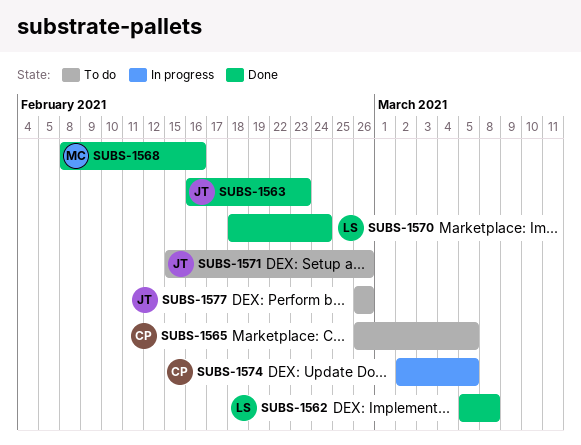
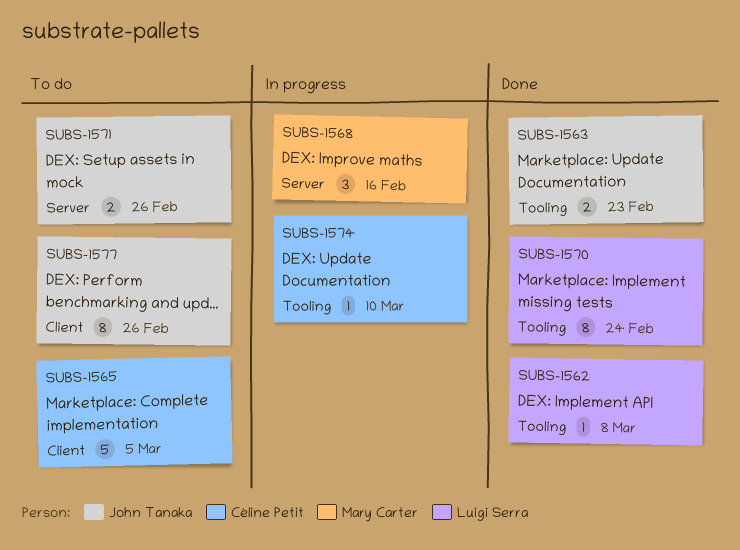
SUBS-1568, status: Done -> In progress
SUBS-1574, due: Mar 5 -> Mar 10

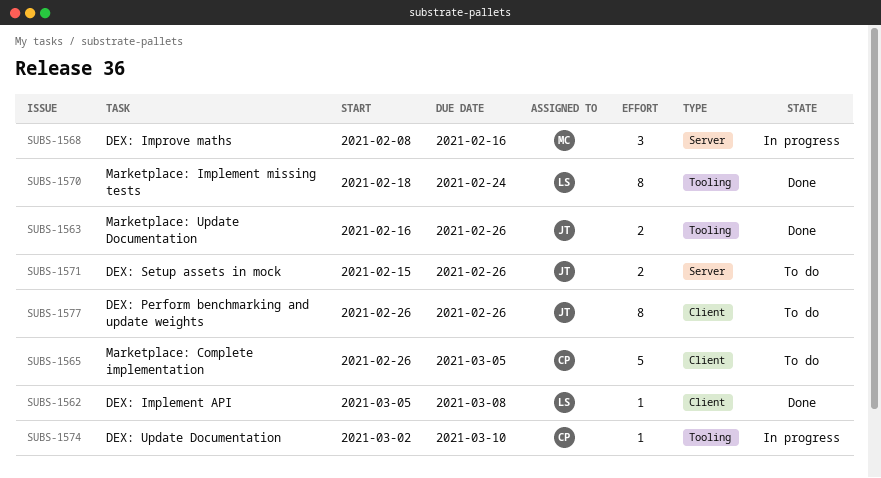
SUBS-1562, label: Tooling -> Client
SUBS-1563, due: Feb 23 -> Feb 26

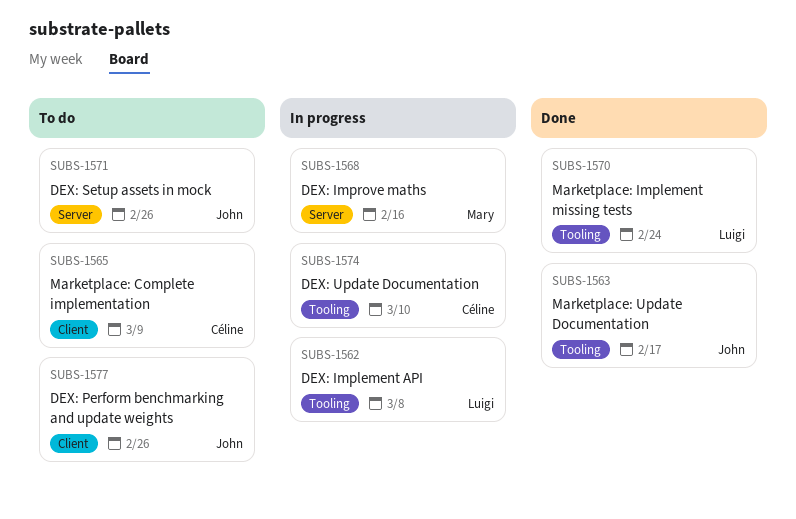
SUBS-1562, status: Done -> In progress
SUBS-1562, label: Client -> Tooling
SUBS-1563, due: Feb 26 -> Feb 17
SUBS-1565, due: Mar 5 -> Mar 9

